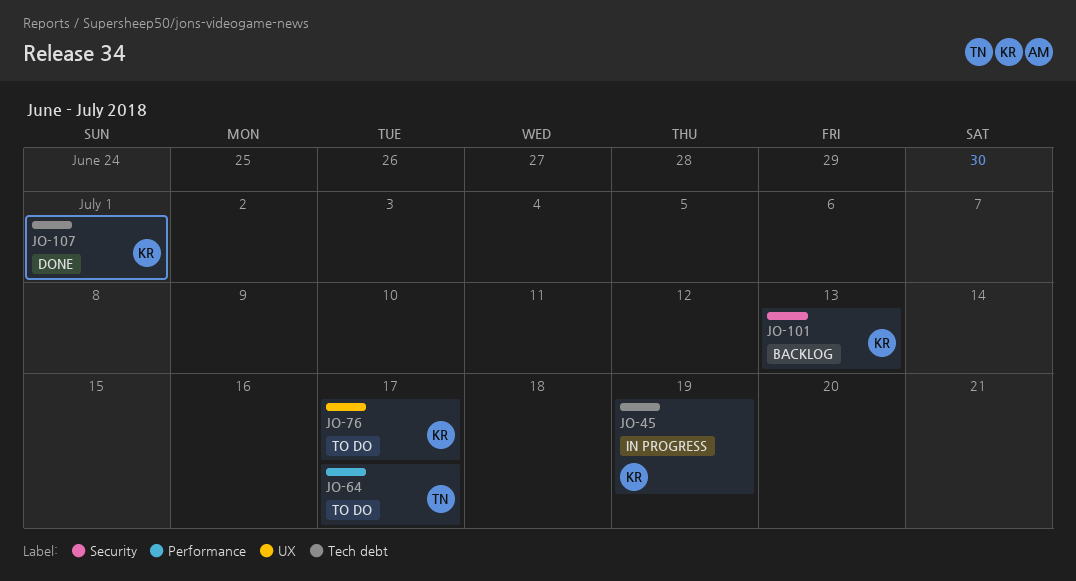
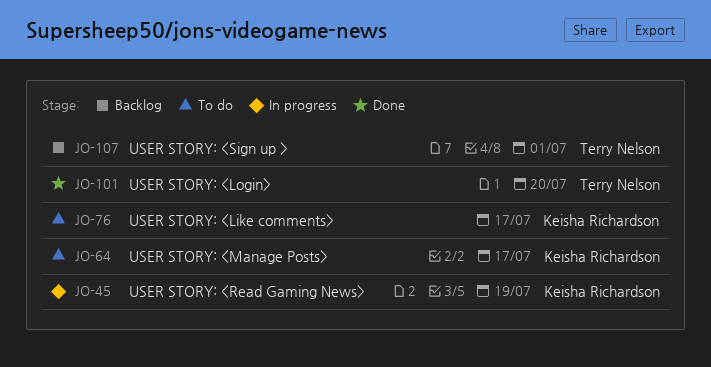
JO-64, owner: Terry Nelson -> Keisha Richardson
JO-101, status: Backlog -> Done
JO-101, owner: Keisha Richardson -> Terry Nelson
JO-101, due: Jul 13 -> Jul 20
JO-107, status: Done -> Backlog
JO-107, owner: Keisha Richardson -> Terry Nelson

